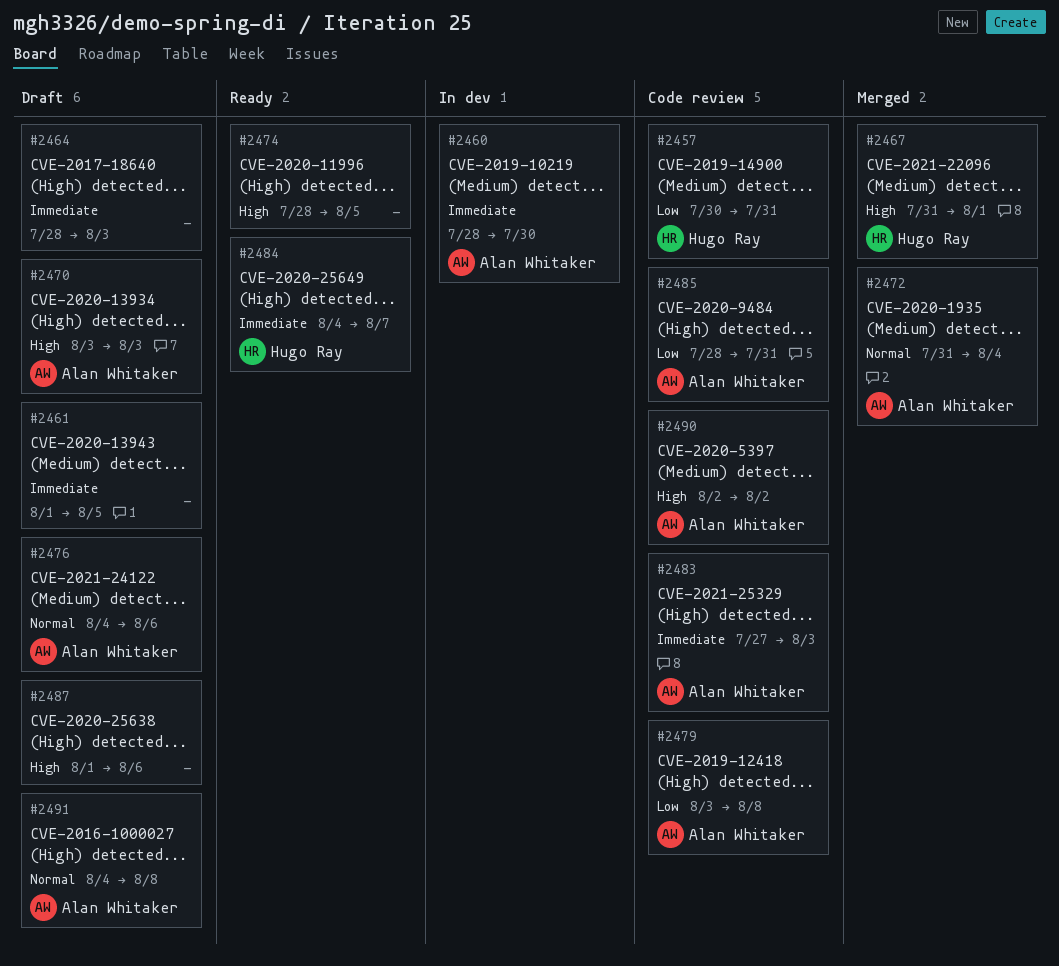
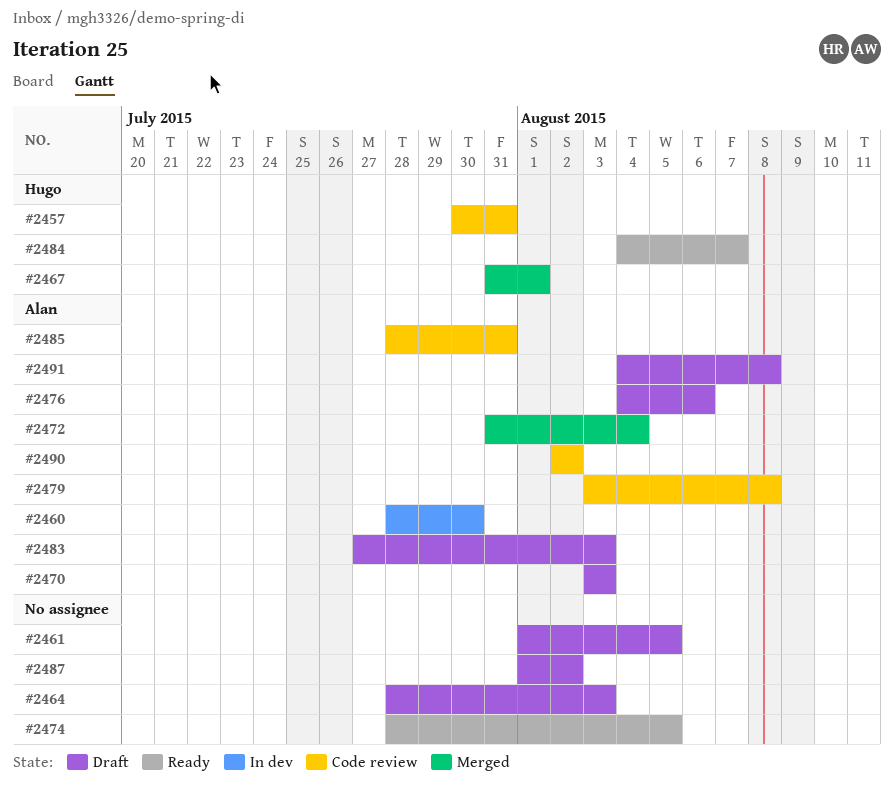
#2483, status: Code review -> Draft
#2487, due: Aug 6 -> Aug 2

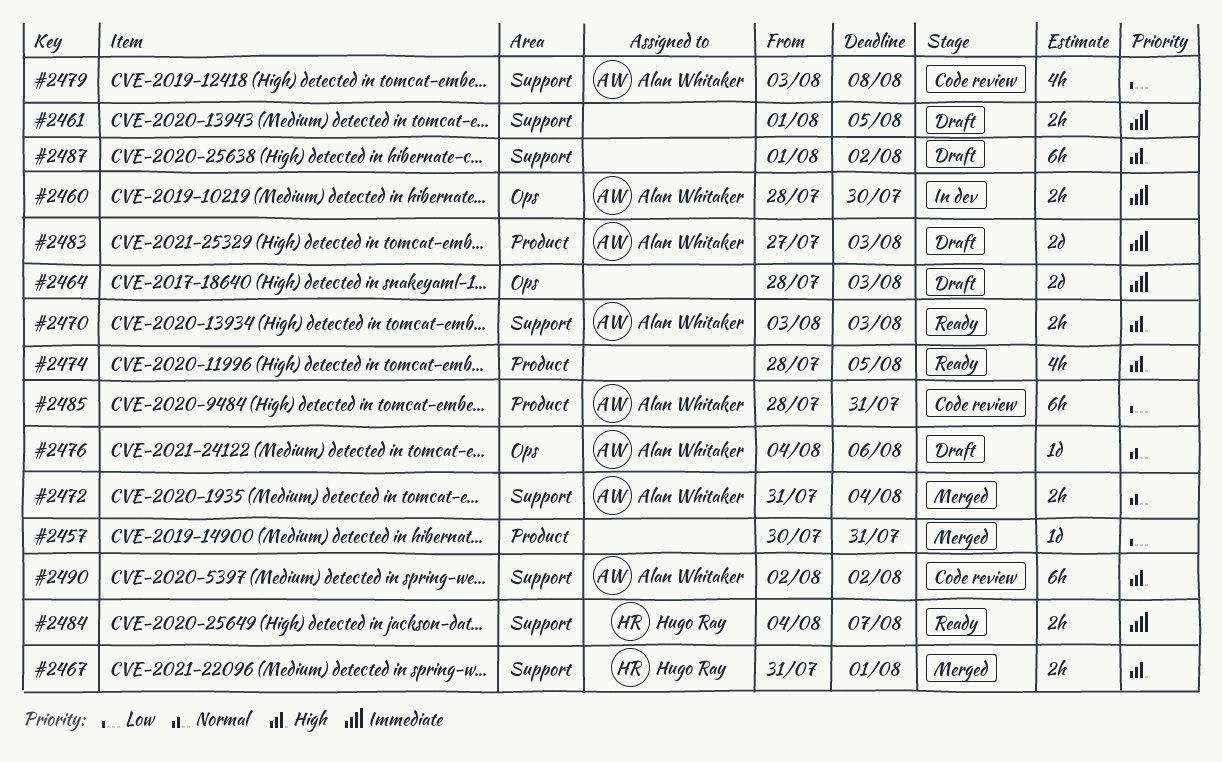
#2457, status: Code review -> Merged
#2457, owner: Hugo Ray -> none
#2470, status: Draft -> Ready
#2491: present -> none

